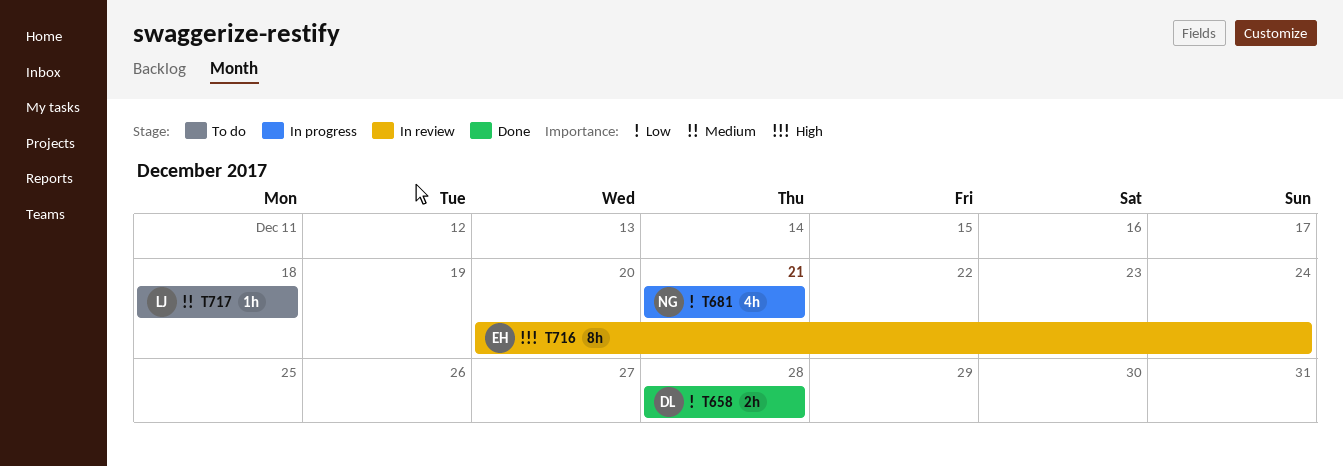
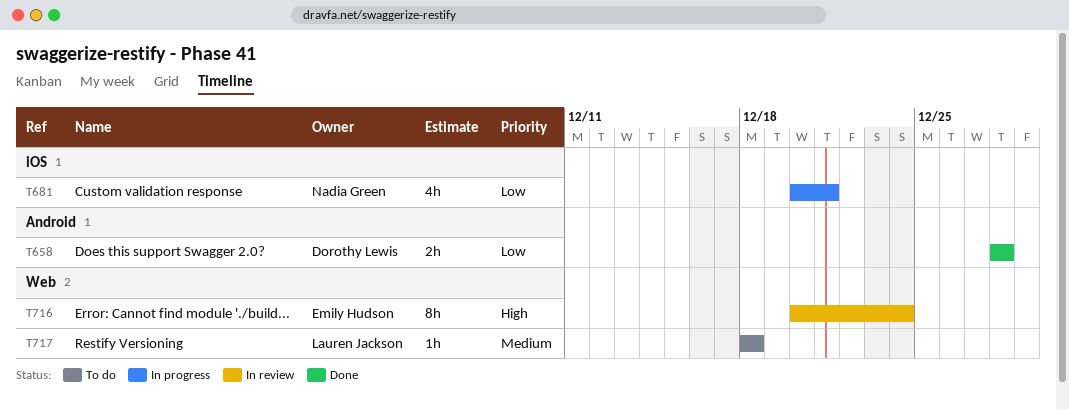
T681, start: Dec 21 -> Dec 20

